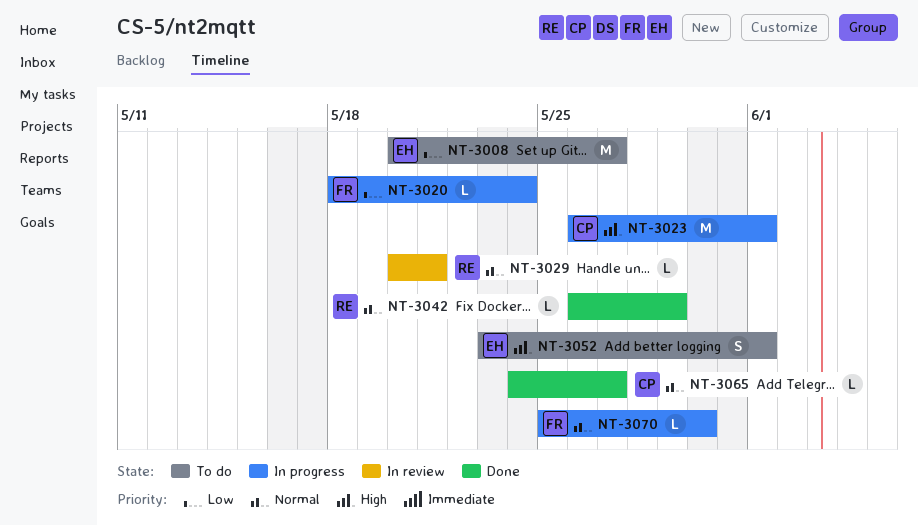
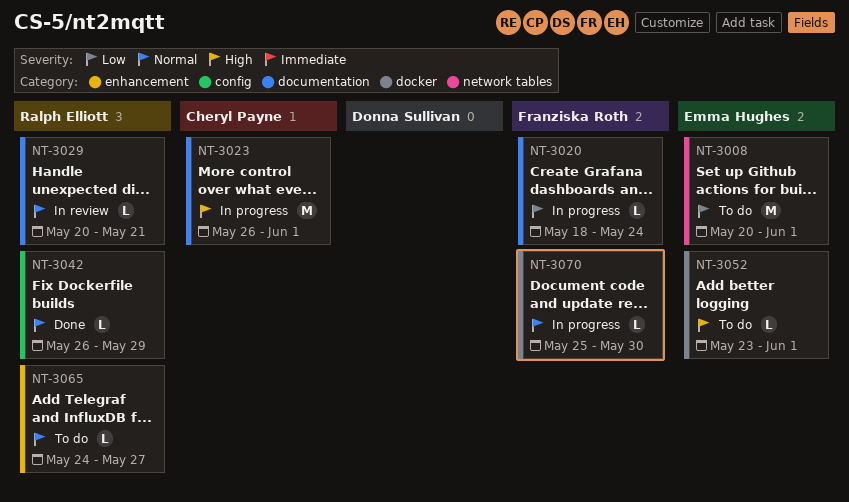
NT-3008, due: May 27 -> Jun 1
NT-3052, estimate: S -> L
NT-3065, status: Done -> To do
NT-3065, owner: Cheryl Payne -> Ralph Elliott

